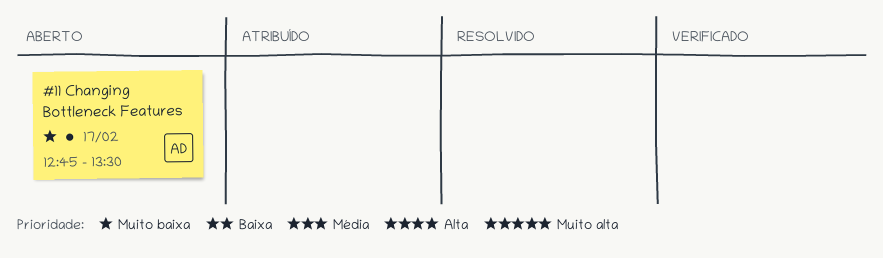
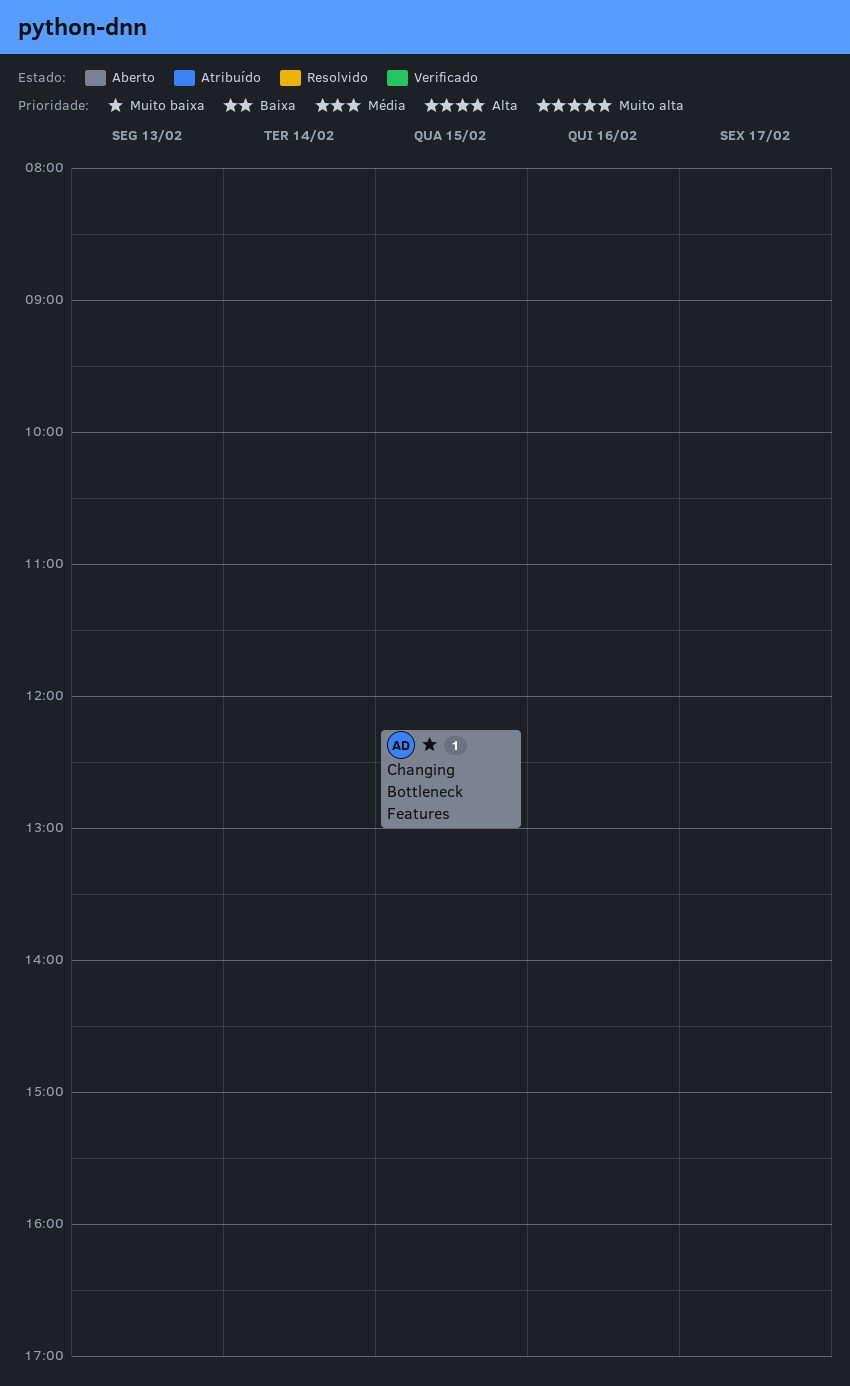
Changing Bottleneck Features, day: Feb 17 -> Feb 15
Changing Bottleneck Features, begins: 12:45 -> 12:15
Changing Bottleneck Features, ends: 13:30 -> 13:00

